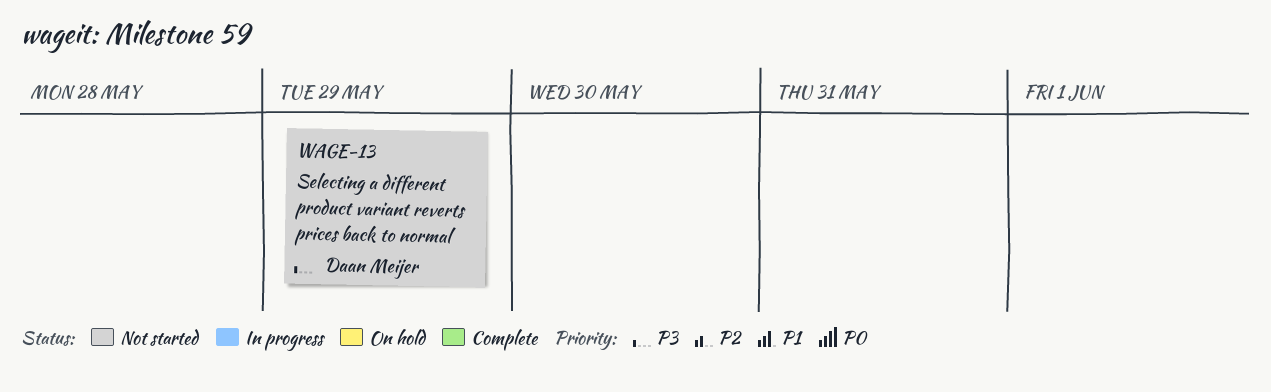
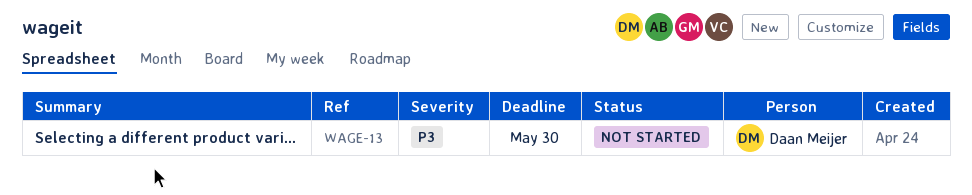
WAGE-13, due: May 29 -> May 30

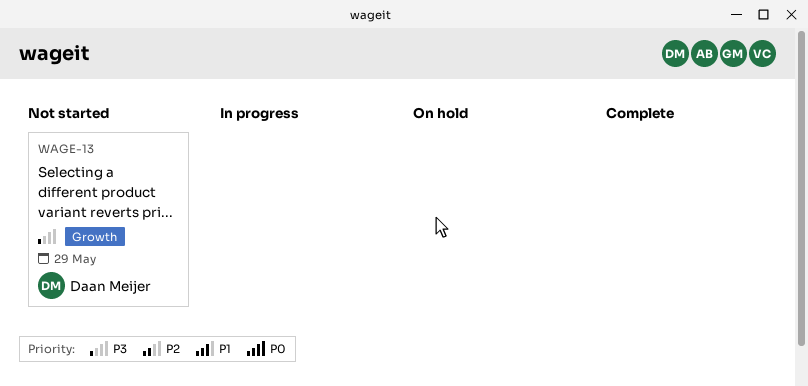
WAGE-13, due: May 30 -> May 29

